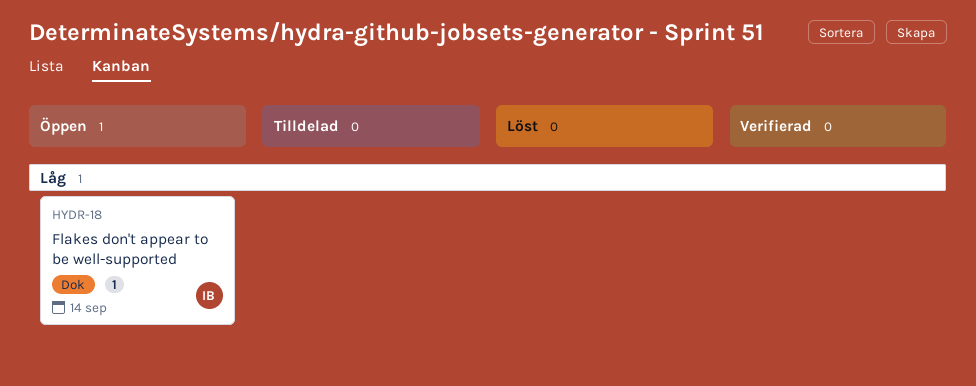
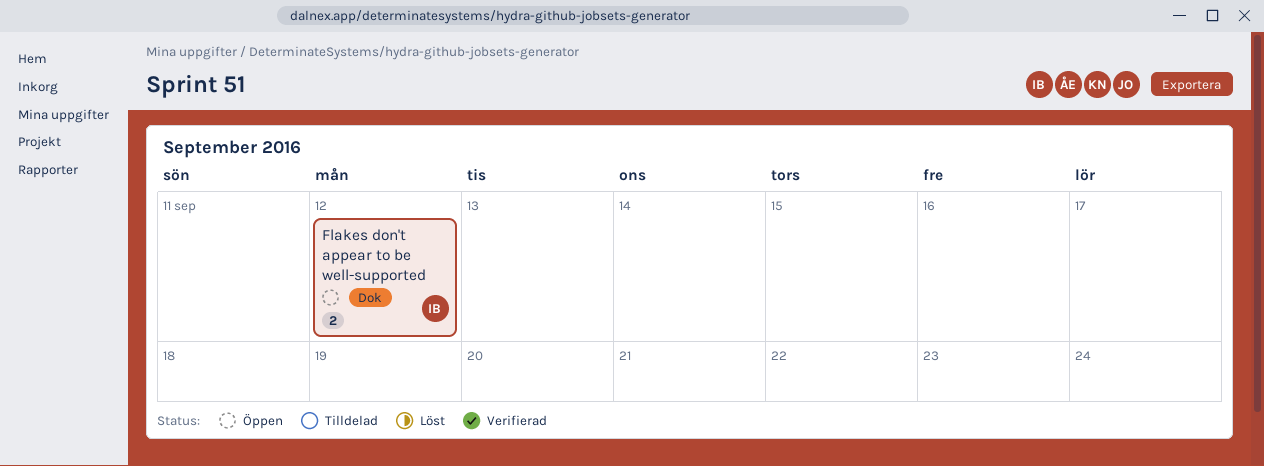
Flakes don't appear to be well-supported, estimate: 1 -> 2
Flakes don't appear to be well-supported, due: Sep 14 -> Sep 12

